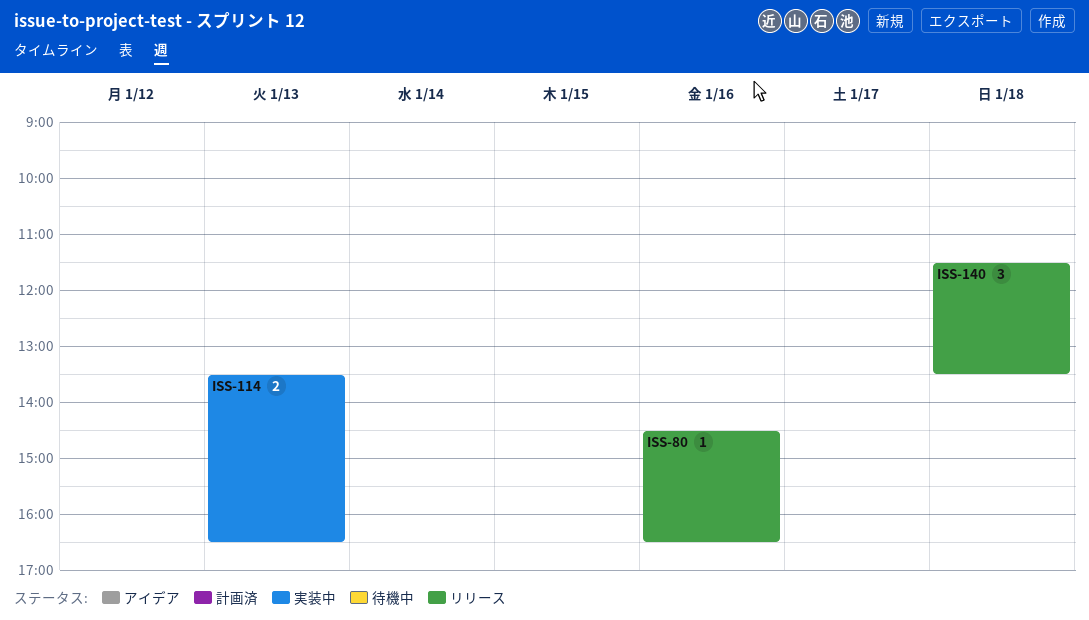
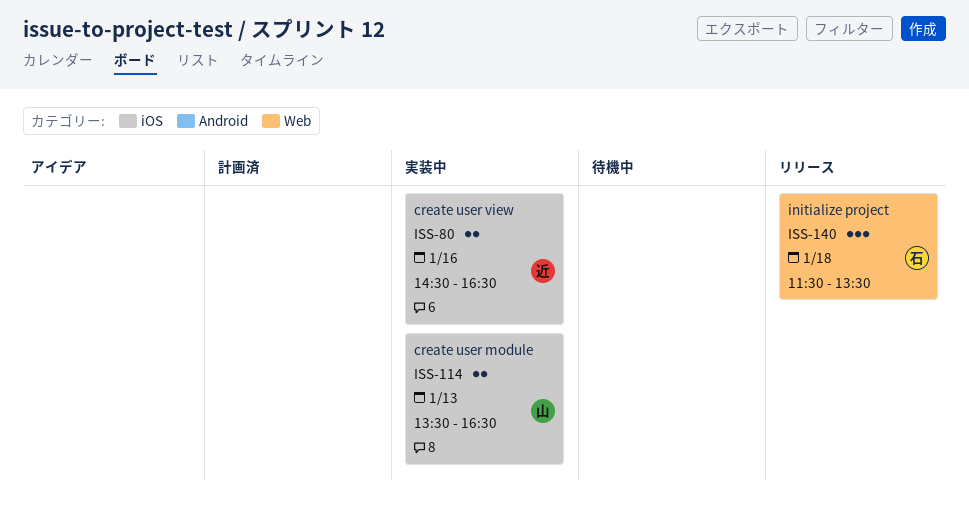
ISS-80, status: リリース -> 実装中
ISS-80, estimate: 1 -> 2

